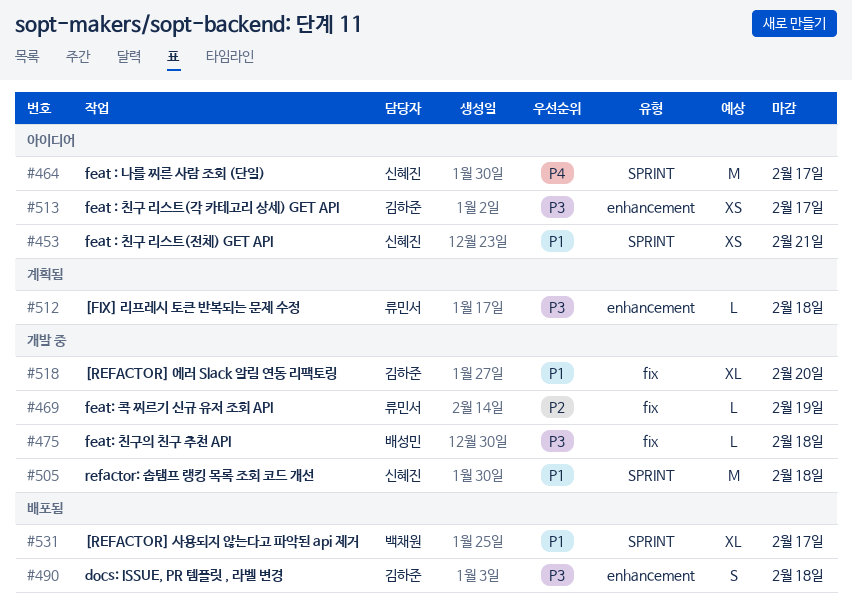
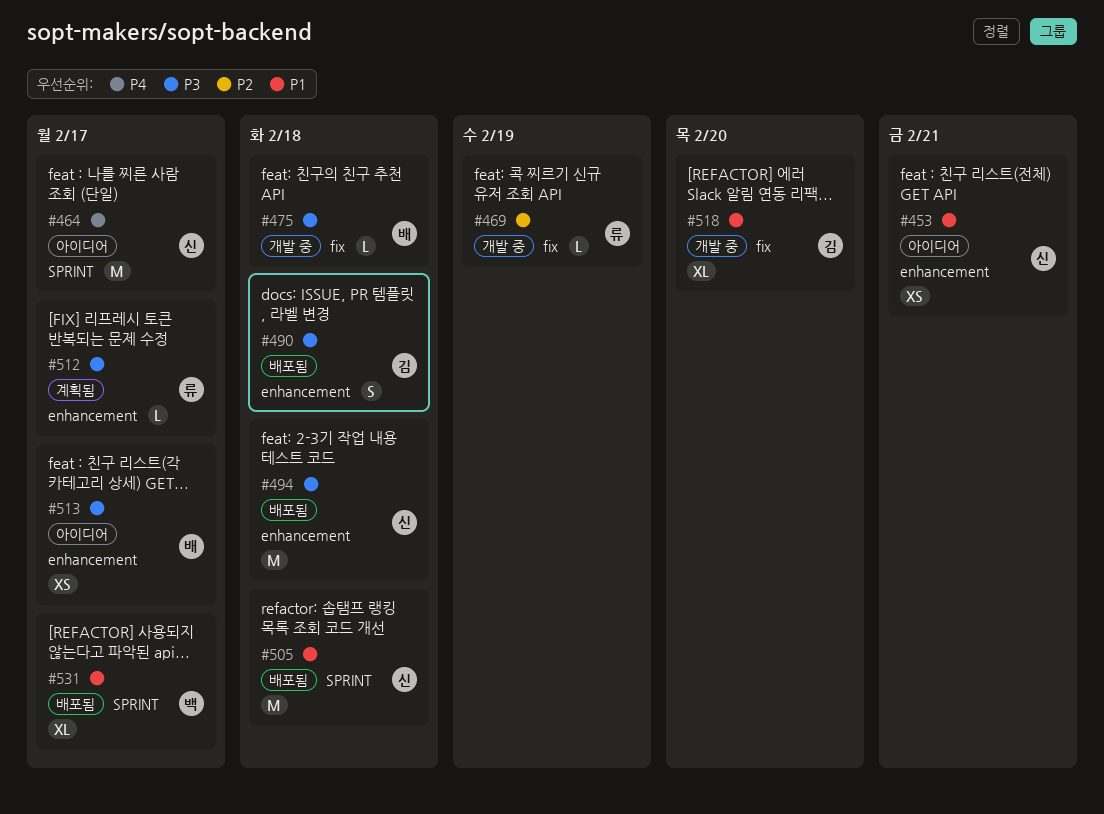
#453, label: SPRINT -> enhancement
#494: none -> present
#505, status: 개발 중 -> 배포됨
#512, due: Feb 18 -> Feb 17
#513, owner: 김하준 -> 배성민

